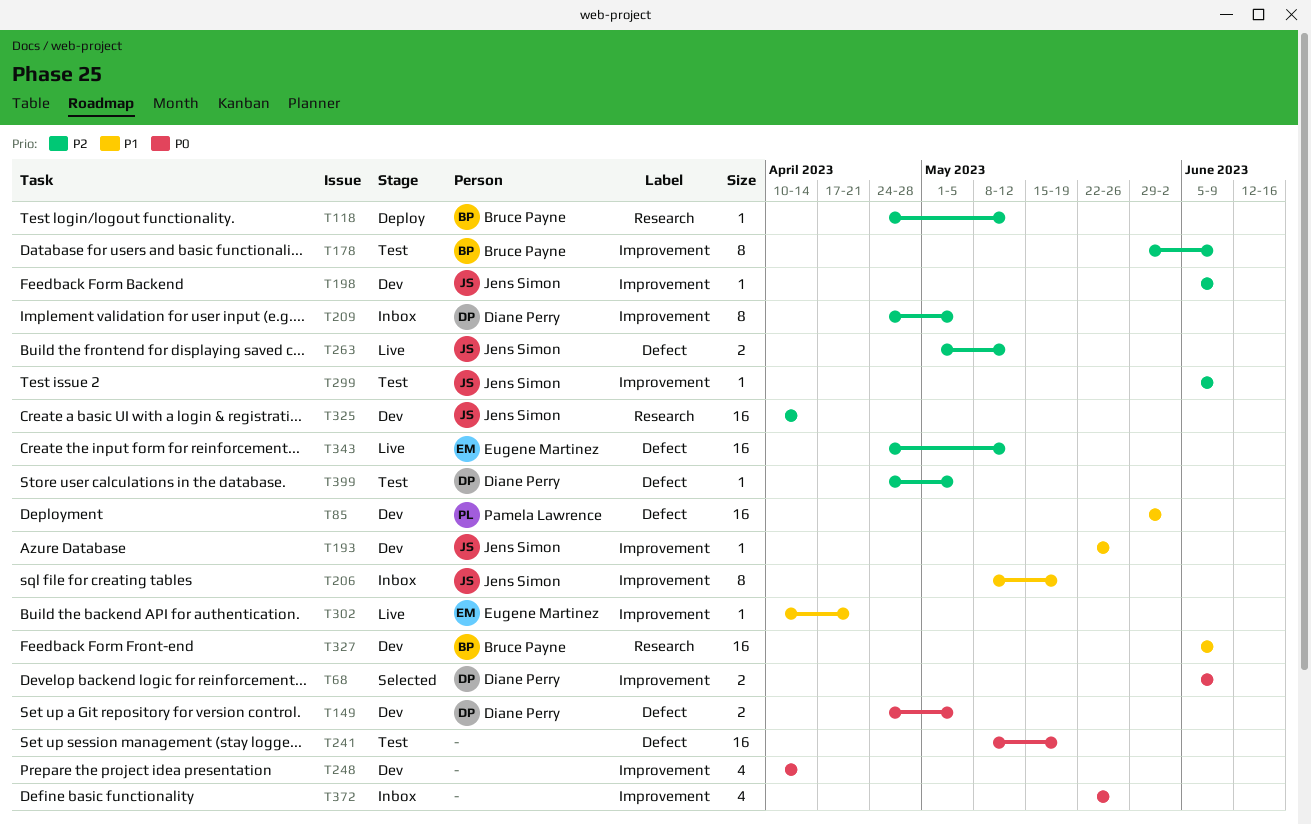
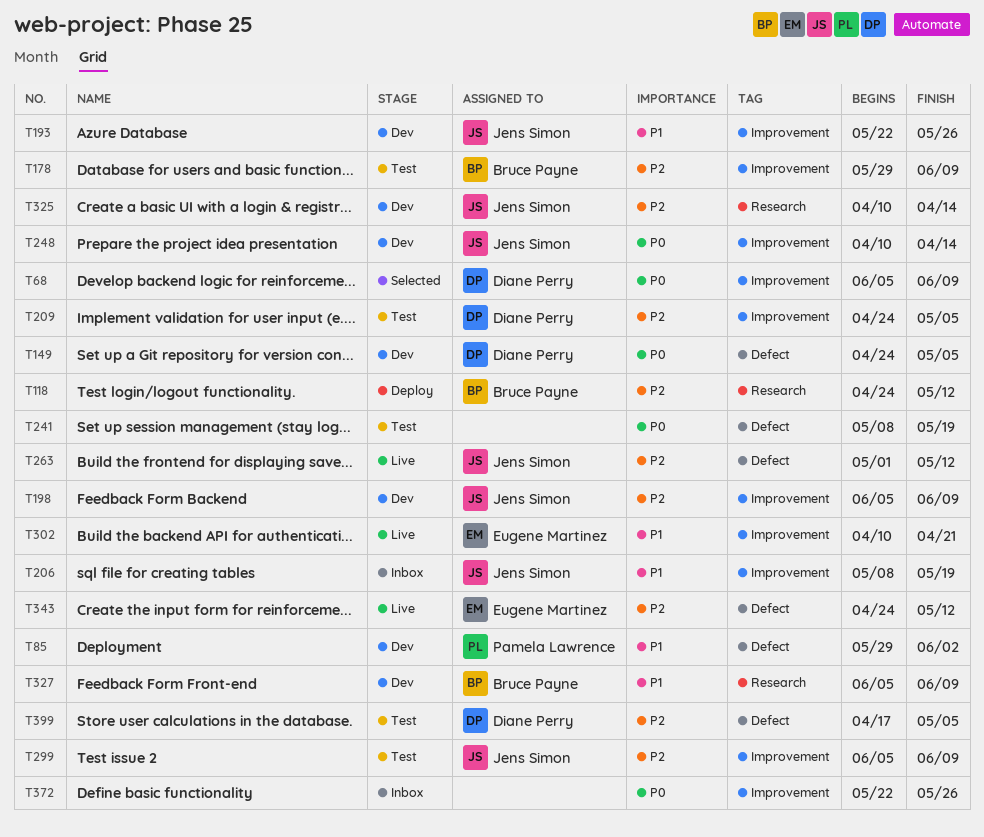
T209, status: Inbox -> Test
T248, owner: none -> Jens Simon
T399, start: Apr 24 -> Apr 17

